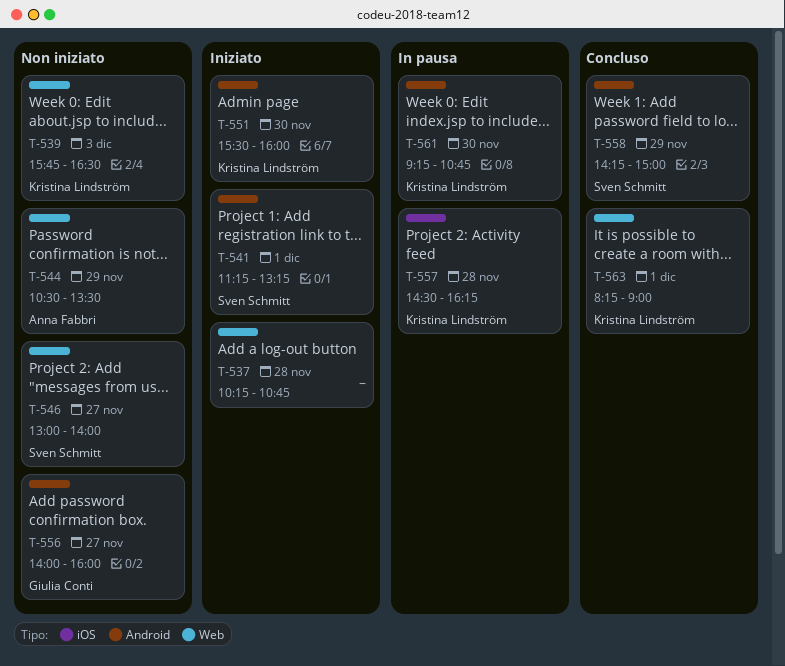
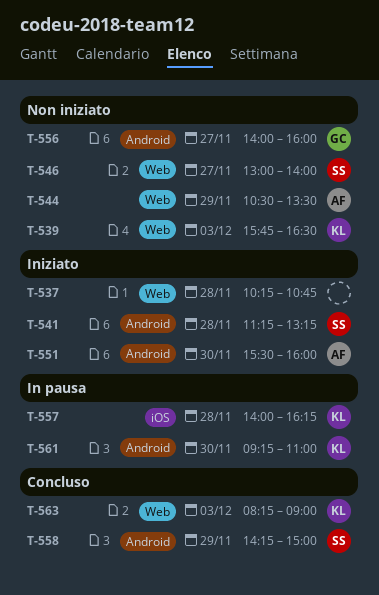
T-541, day: Dec 1 -> Nov 28
T-551, owner: Kristina Lindström -> Anna Fabbri
T-557, begins: 14:30 -> 14:00
T-561, ends: 10:45 -> 11:00
T-563, day: Dec 1 -> Dec 3

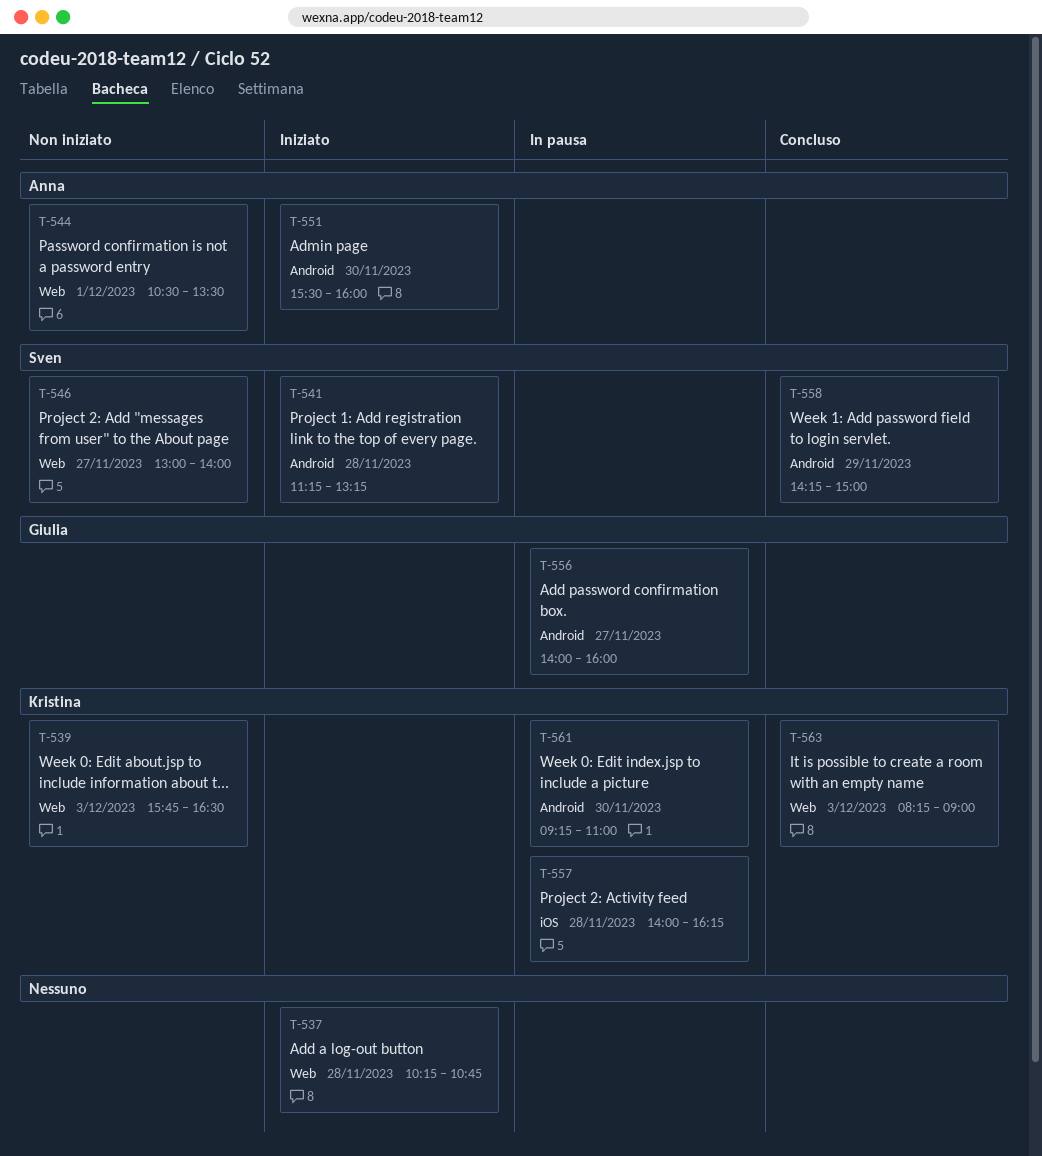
T-544, day: Nov 29 -> Dec 1
T-556, status: Non iniziato -> In pausa

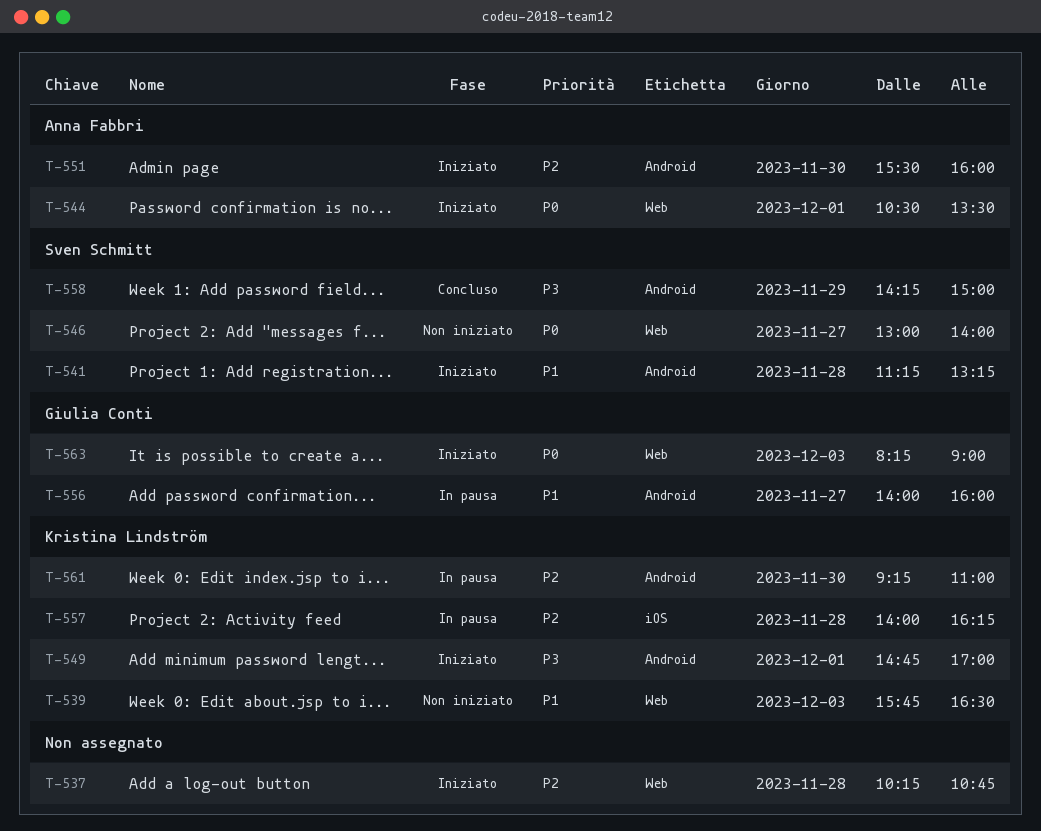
T-544, status: Non iniziato -> Iniziato
T-549: none -> present
T-563, status: Concluso -> Iniziato
T-563, owner: Kristina Lindström -> Giulia Conti

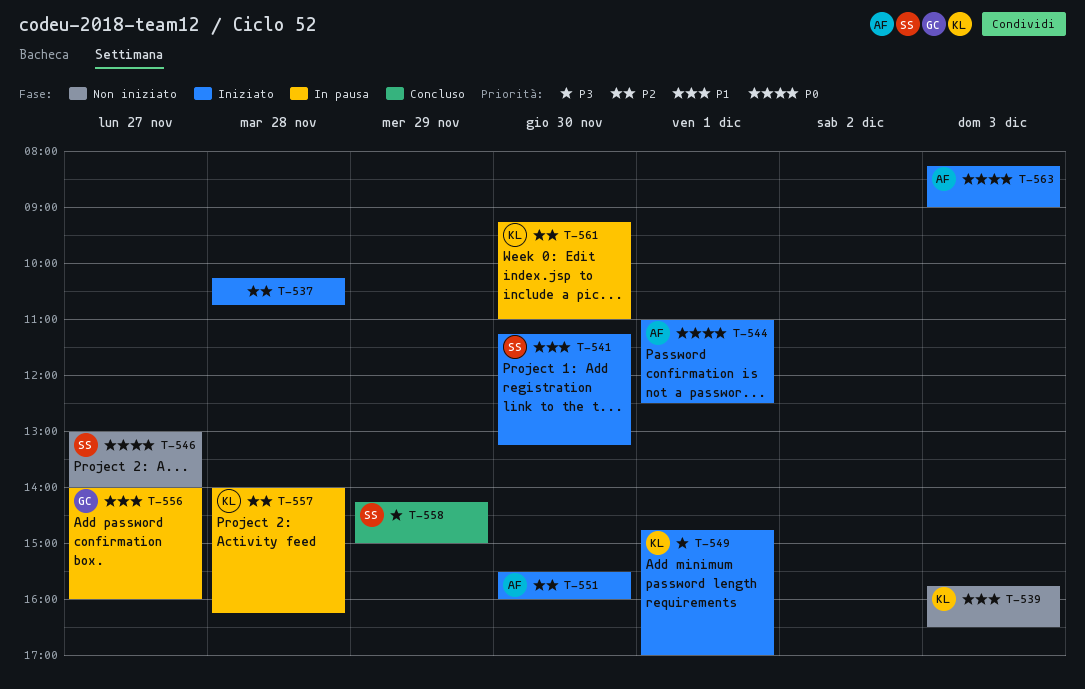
T-541, day: Nov 28 -> Nov 30
T-544, begins: 10:30 -> 11:00
T-544, ends: 13:30 -> 12:30
T-563, owner: Giulia Conti -> Anna Fabbri

